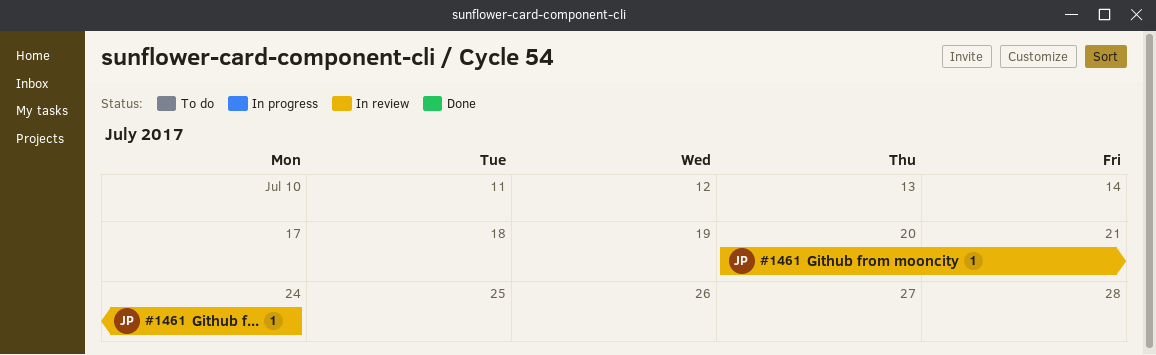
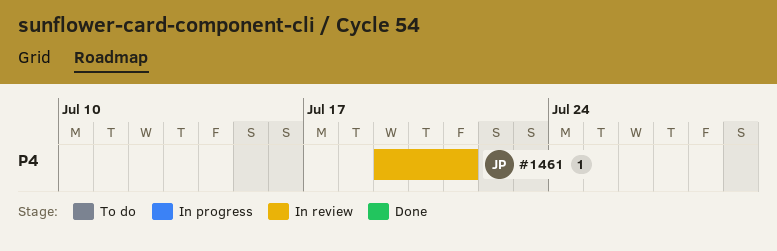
#1461, start: Jul 20 -> Jul 19
#1461, due: Jul 24 -> Jul 21

